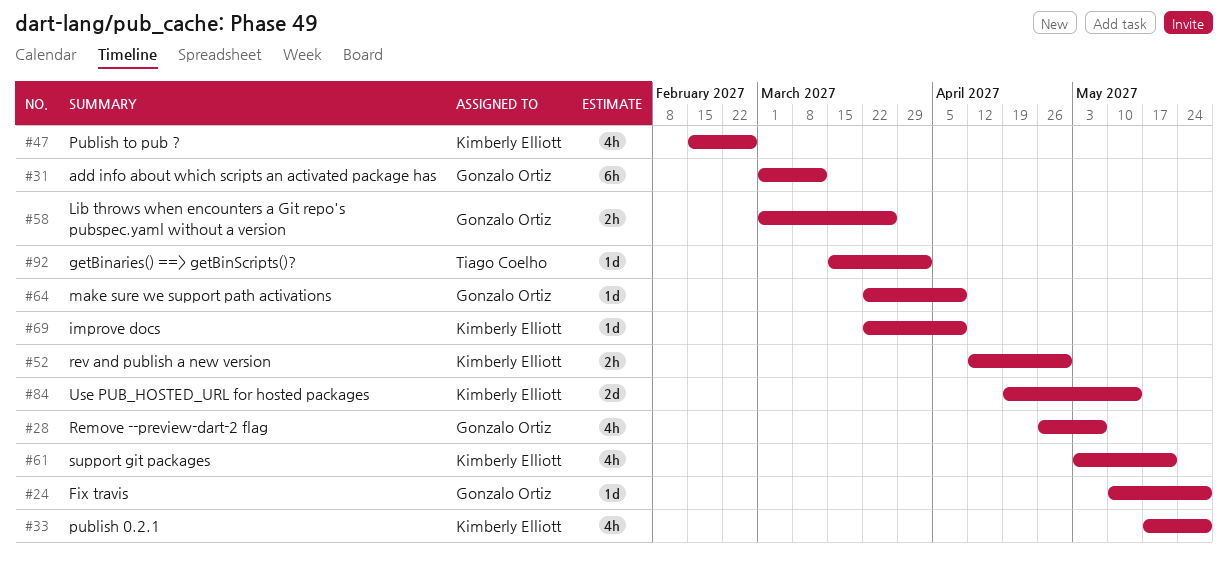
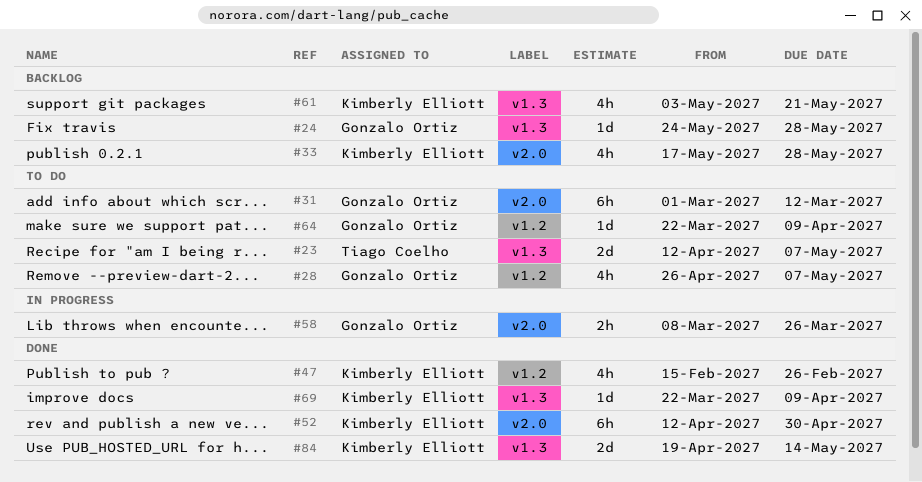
#23: none -> present
#24, start: May 10 -> May 24
#52, estimate: 2h -> 6h
#58, start: Mar 1 -> Mar 8
#92: present -> none

